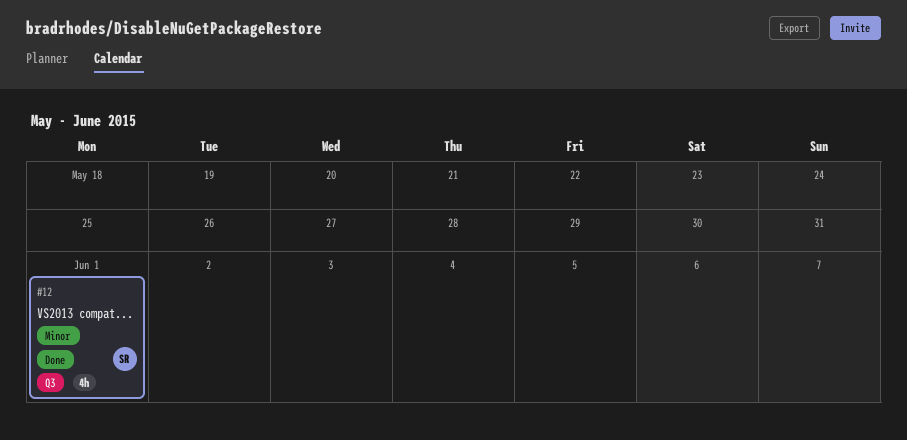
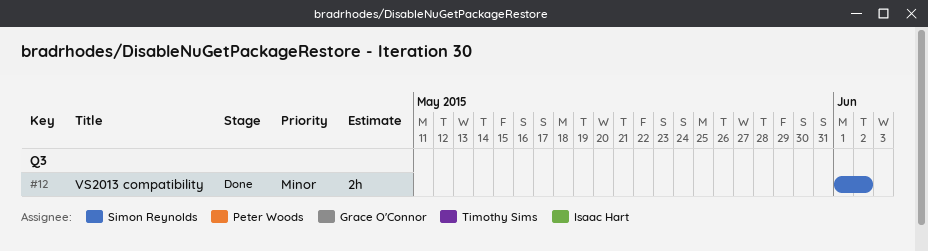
#12, estimate: 4h -> 2h
#12, due: Jun 1 -> Jun 2

